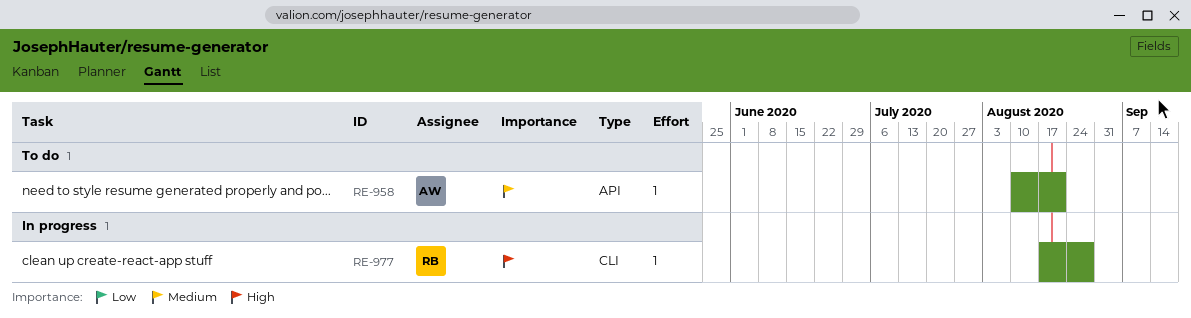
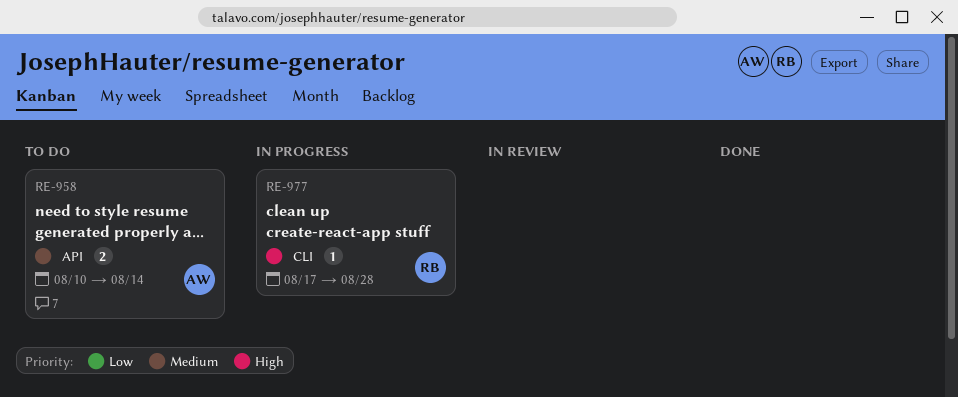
RE-958, estimate: 1 -> 2
RE-958, due: Aug 21 -> Aug 14

